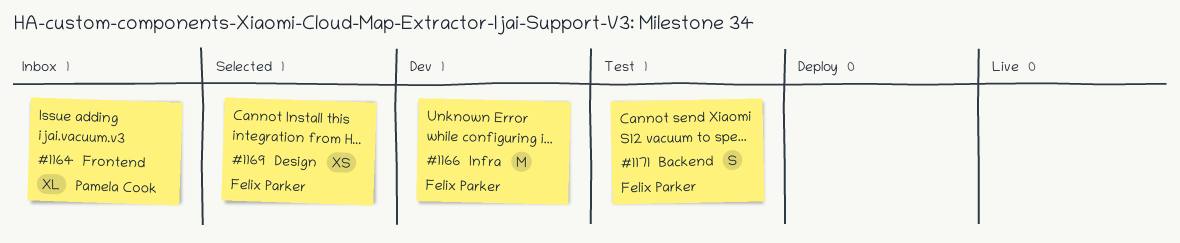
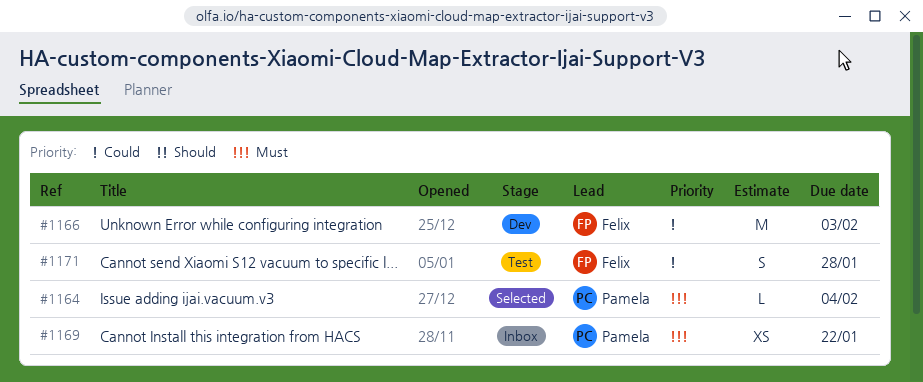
#1164, status: Inbox -> Selected
#1164, estimate: XL -> L
#1169, status: Selected -> Inbox
#1169, owner: Felix Parker -> Pamela Cook

